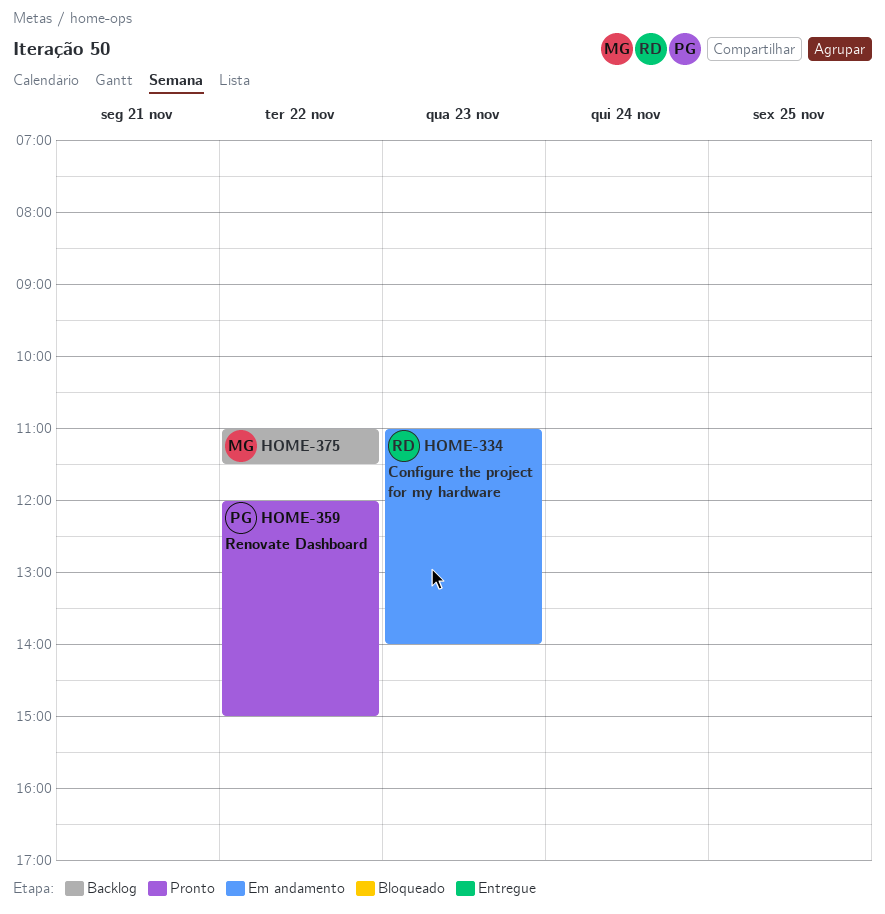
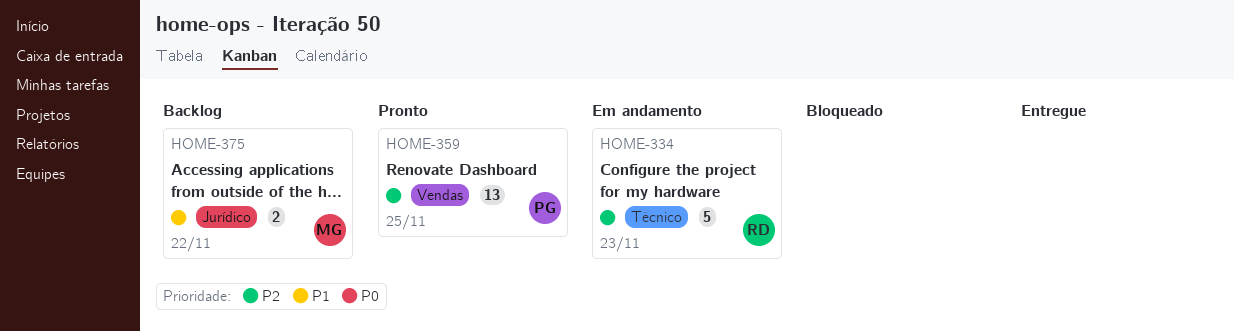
HOME-359, day: Nov 22 -> Nov 25

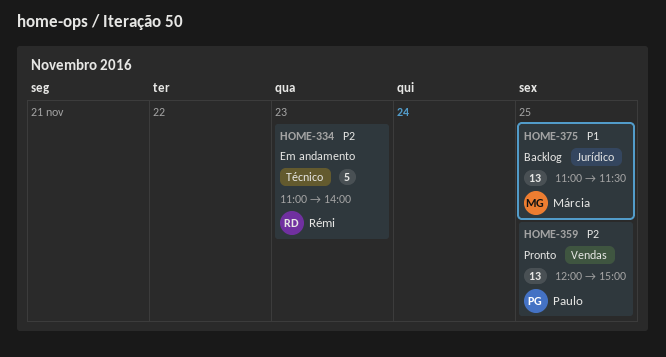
HOME-375, estimate: 2 -> 13
HOME-375, day: Nov 22 -> Nov 25

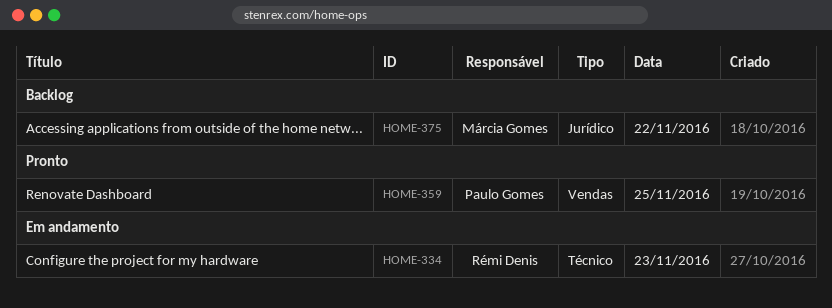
HOME-375, day: Nov 25 -> Nov 22

